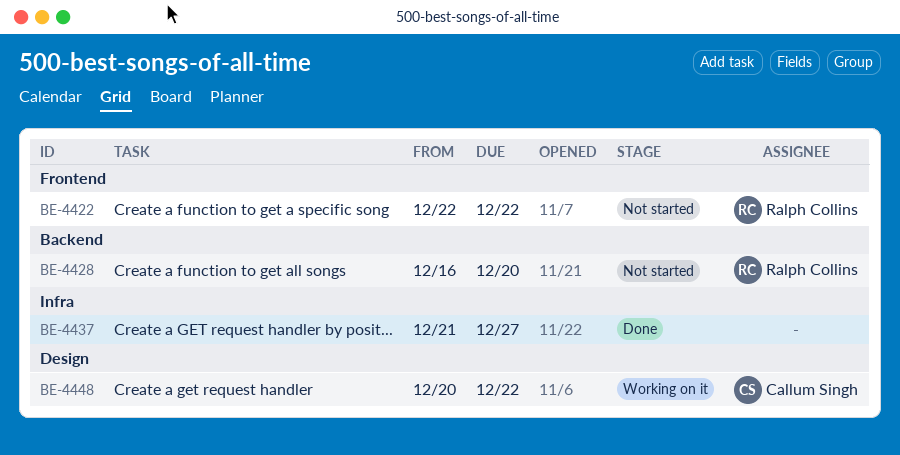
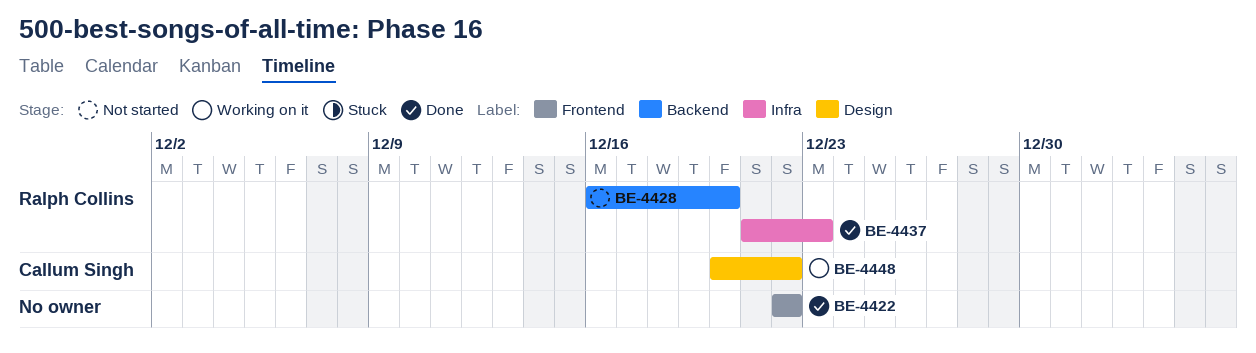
BE-4422, status: Not started -> Done
BE-4422, owner: Ralph Collins -> none
BE-4437, owner: none -> Ralph Collins
BE-4437, due: Dec 27 -> Dec 23

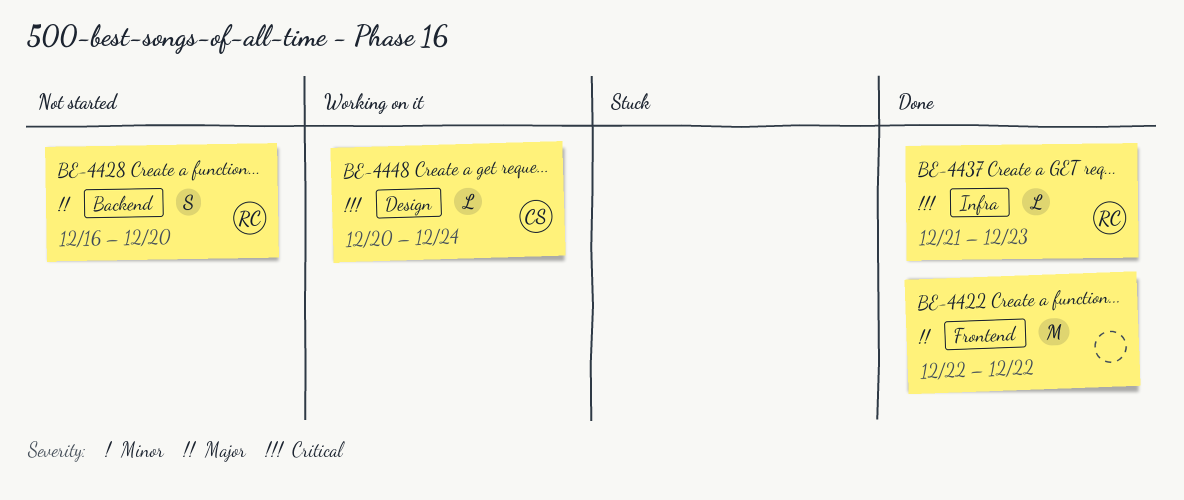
BE-4448, due: Dec 22 -> Dec 24

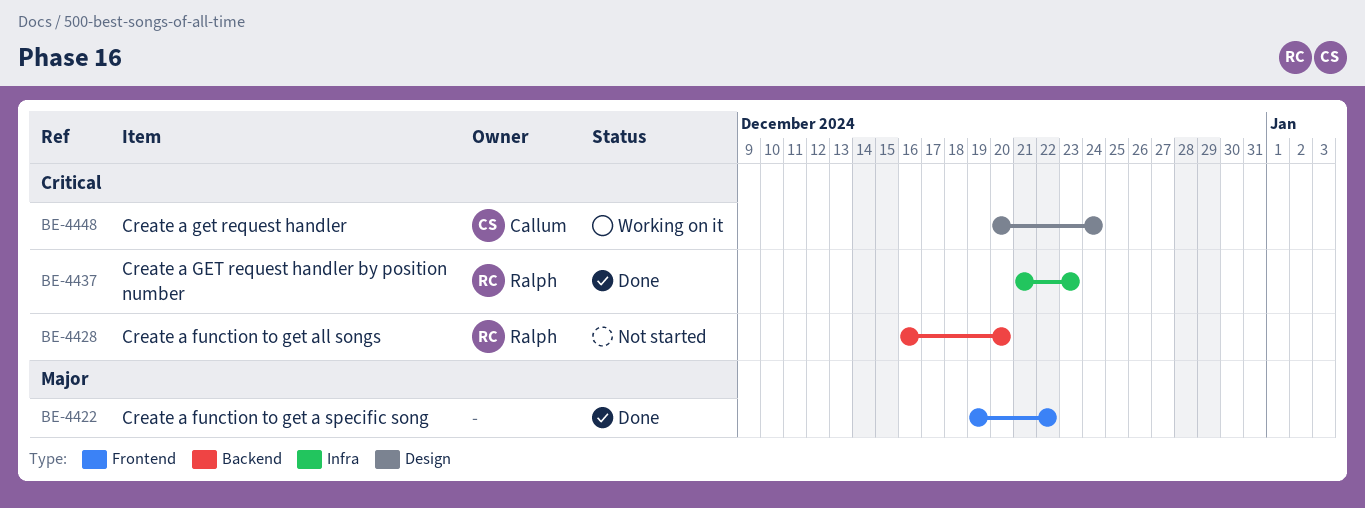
BE-4422, start: Dec 22 -> Dec 19
BE-4428, priority: Major -> Critical

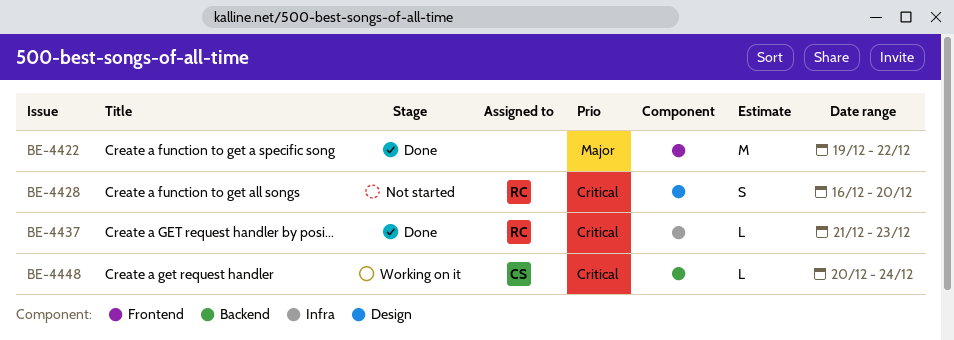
BE-4428, label: Backend -> Design
BE-4448, label: Design -> Backend

